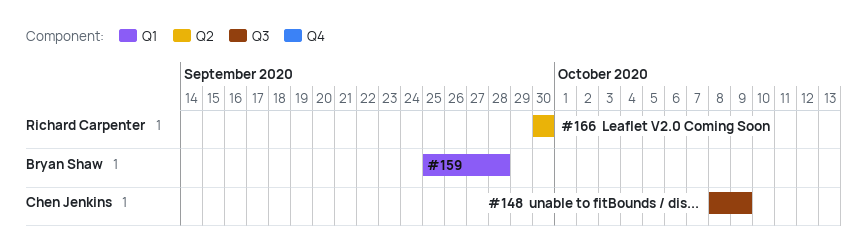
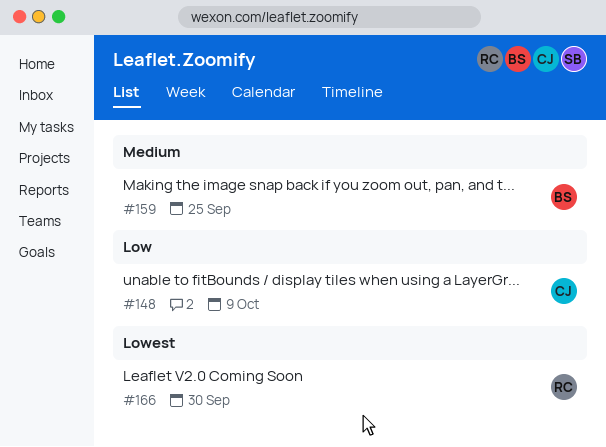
#159, due: Sep 28 -> Sep 25

